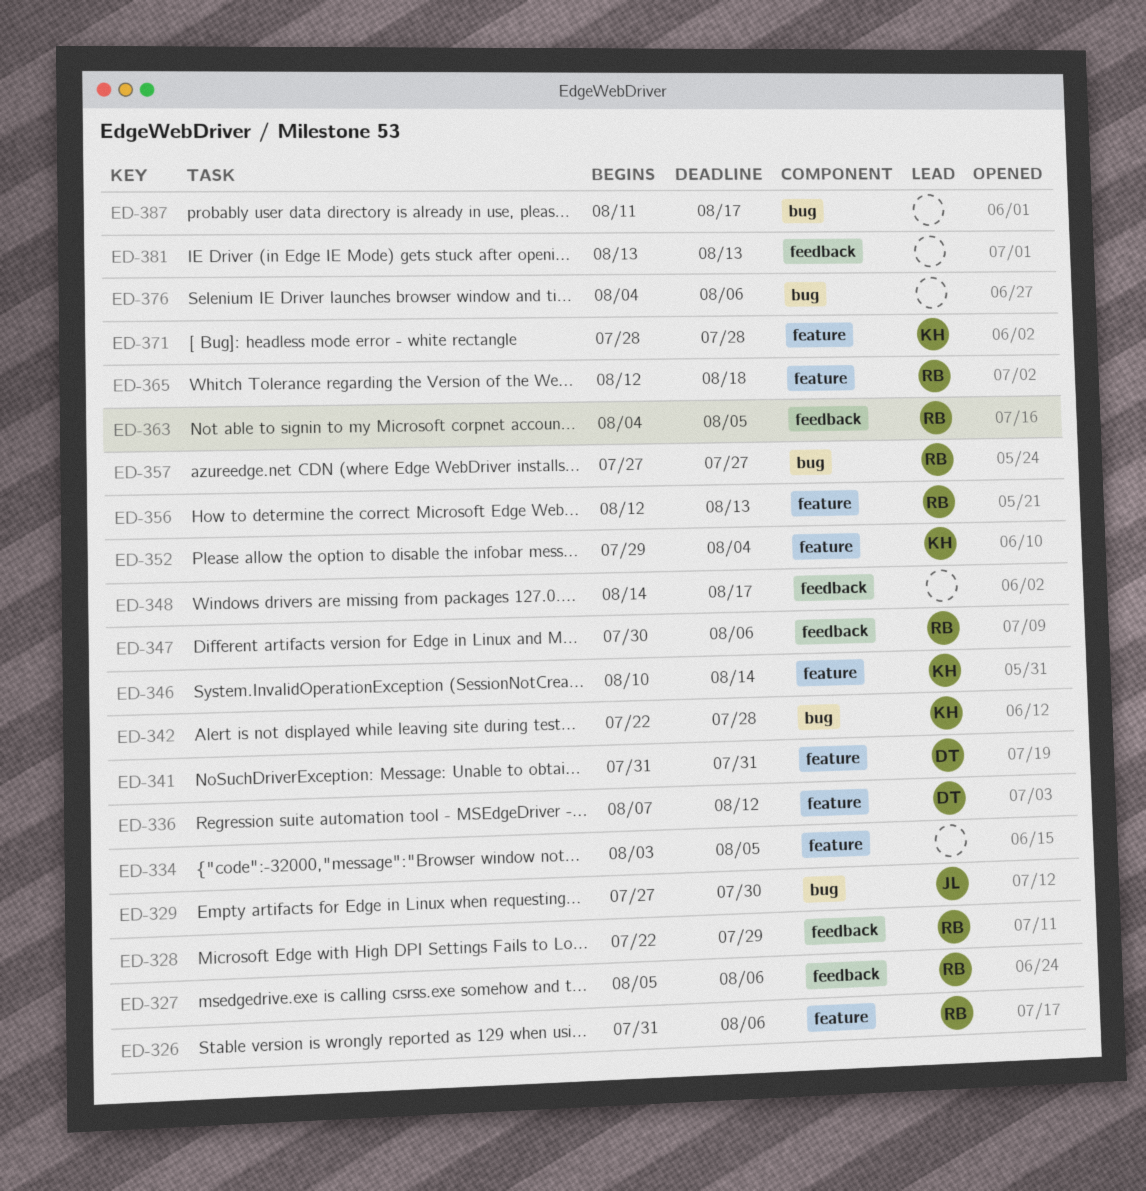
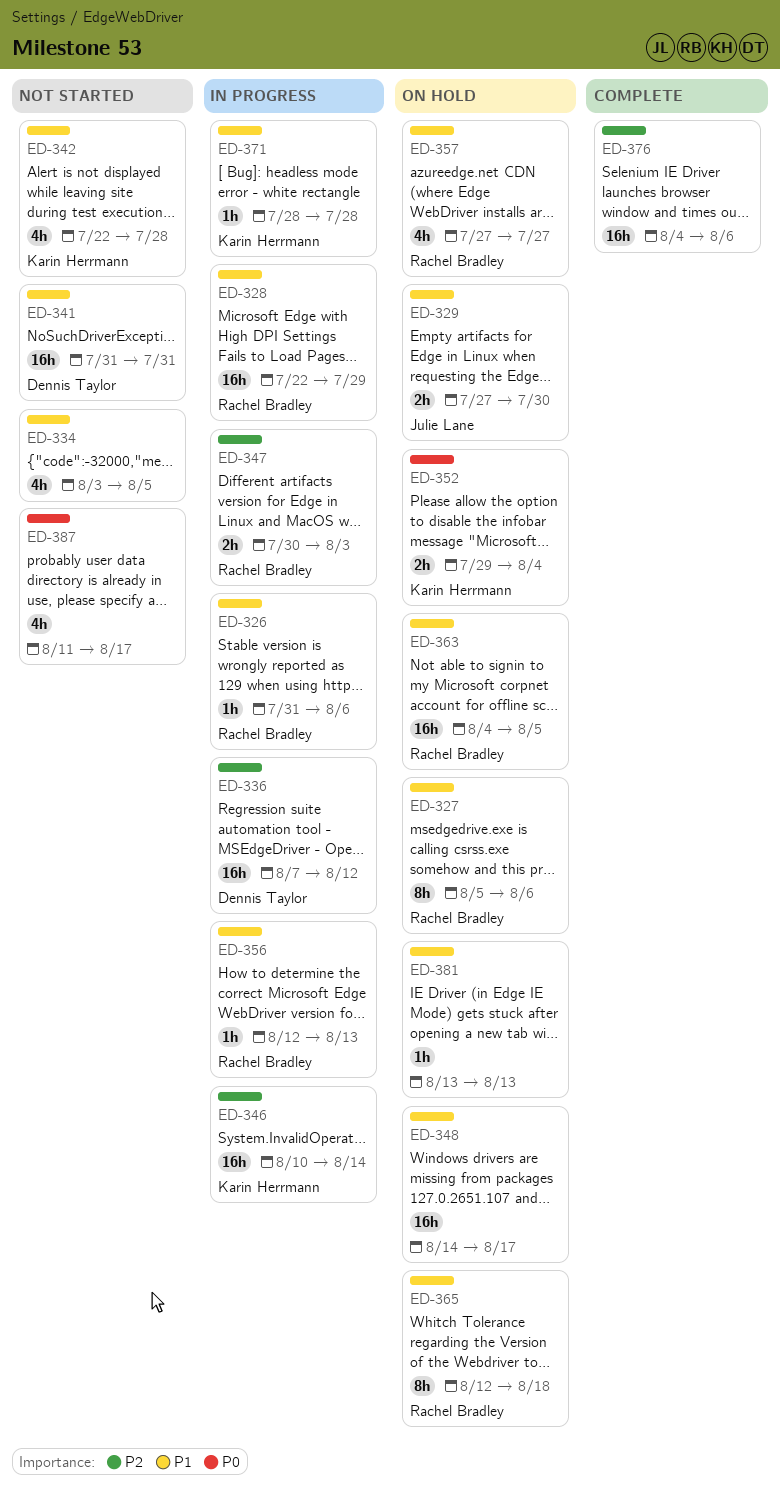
ED-347, due: Aug 6 -> Aug 3

